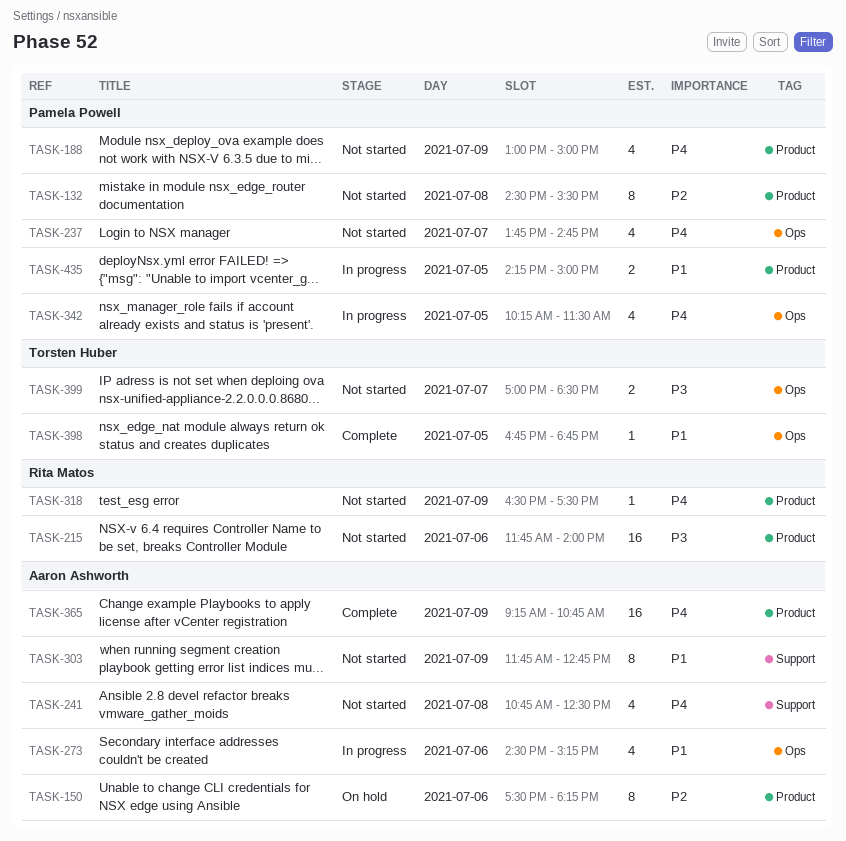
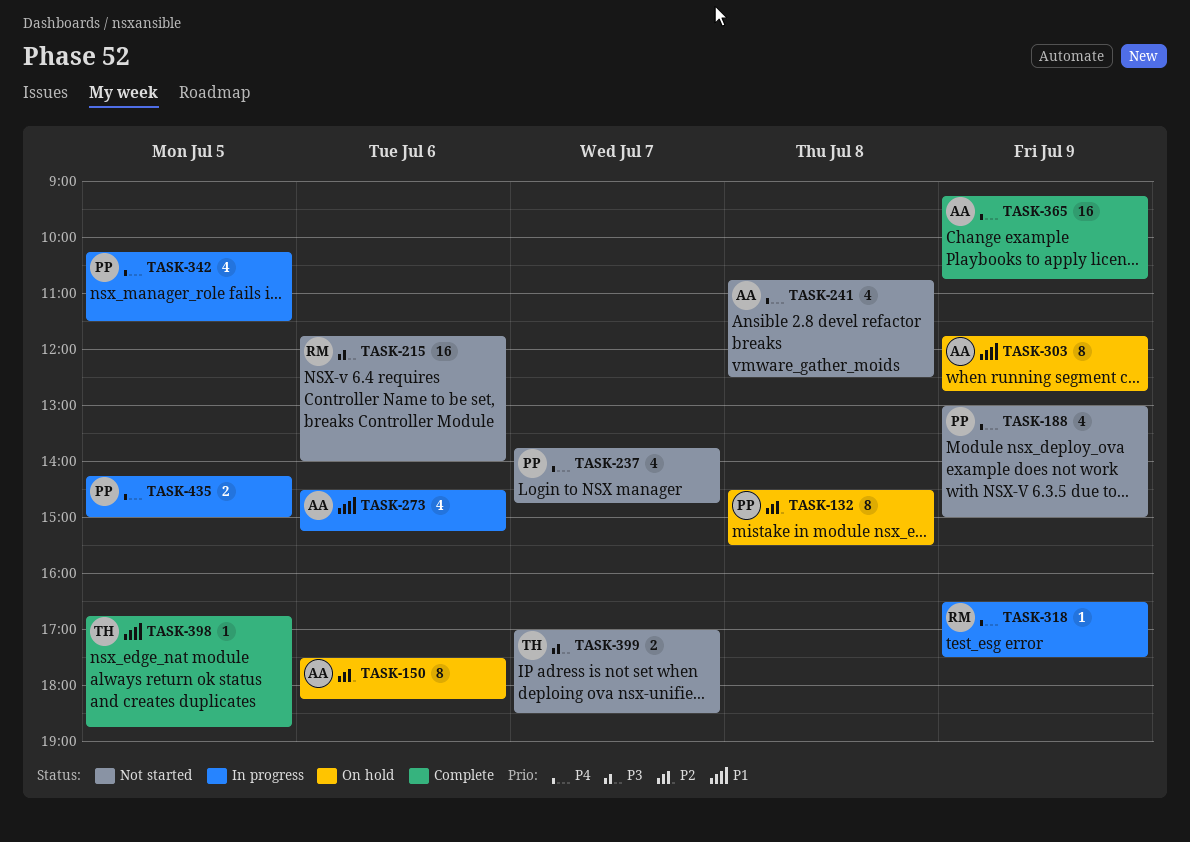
TASK-132, status: Not started -> On hold
TASK-303, status: Not started -> On hold
TASK-318, status: Not started -> In progress
TASK-435, priority: P1 -> P4

